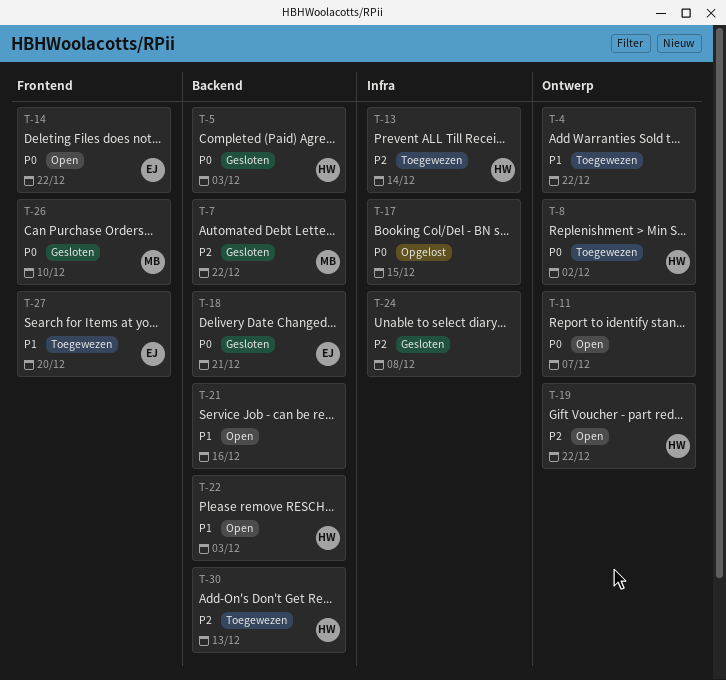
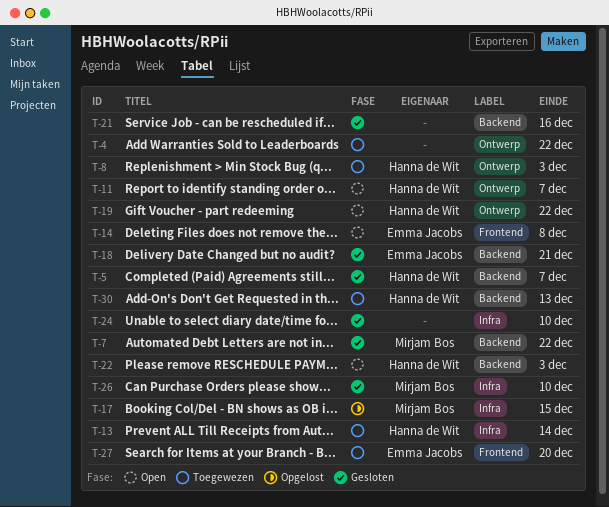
T-5, due: Dec 3 -> Dec 7
T-8, due: Dec 2 -> Dec 3
T-11, owner: none -> Hanna de Wit
T-14, due: Dec 22 -> Dec 8
T-17, owner: none -> Mirjam Bos
T-21, status: Open -> Gesloten
T-24, due: Dec 8 -> Dec 10
T-26, label: Frontend -> Infra

